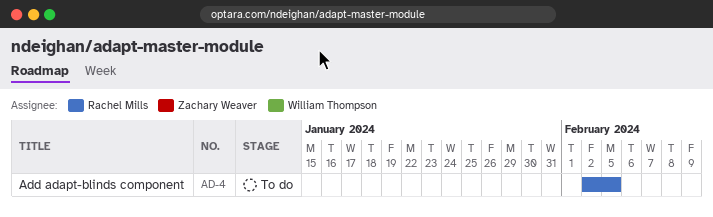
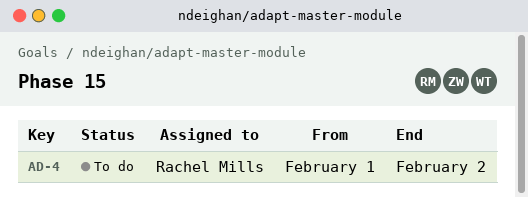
AD-4, start: Feb 2 -> Feb 1
AD-4, due: Feb 5 -> Feb 2

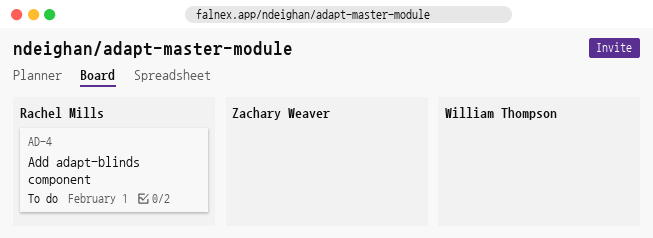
AD-4, due: Feb 2 -> Feb 1

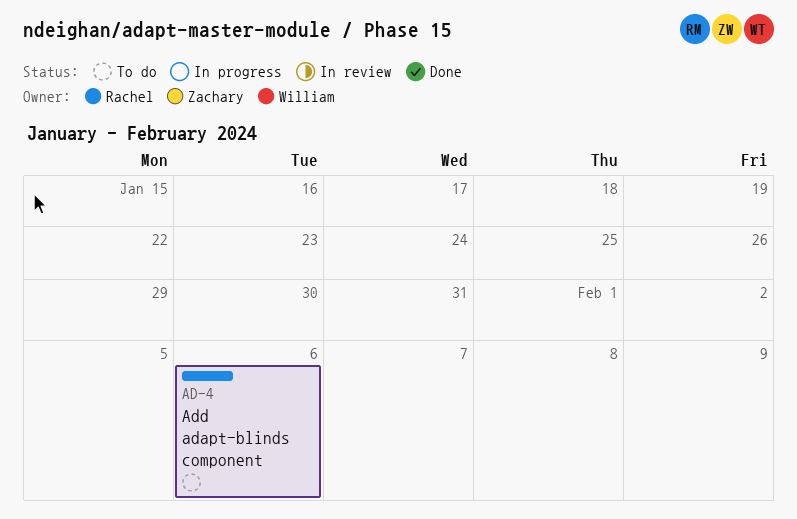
AD-4, due: Feb 1 -> Feb 6

